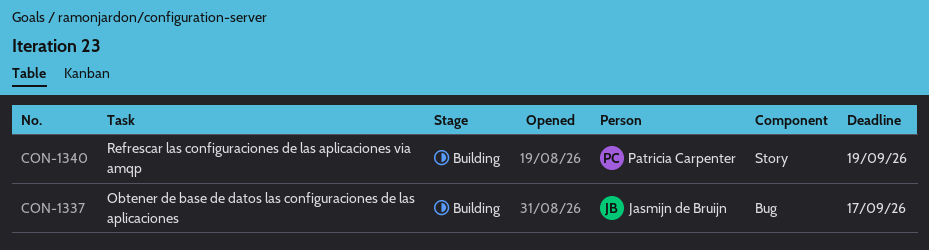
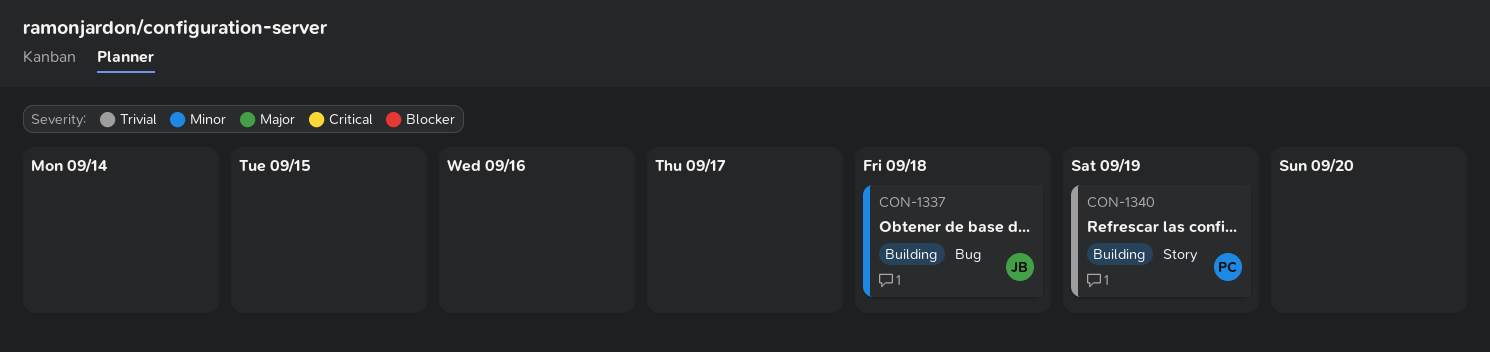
CON-1337, due: Sep 17 -> Sep 18

